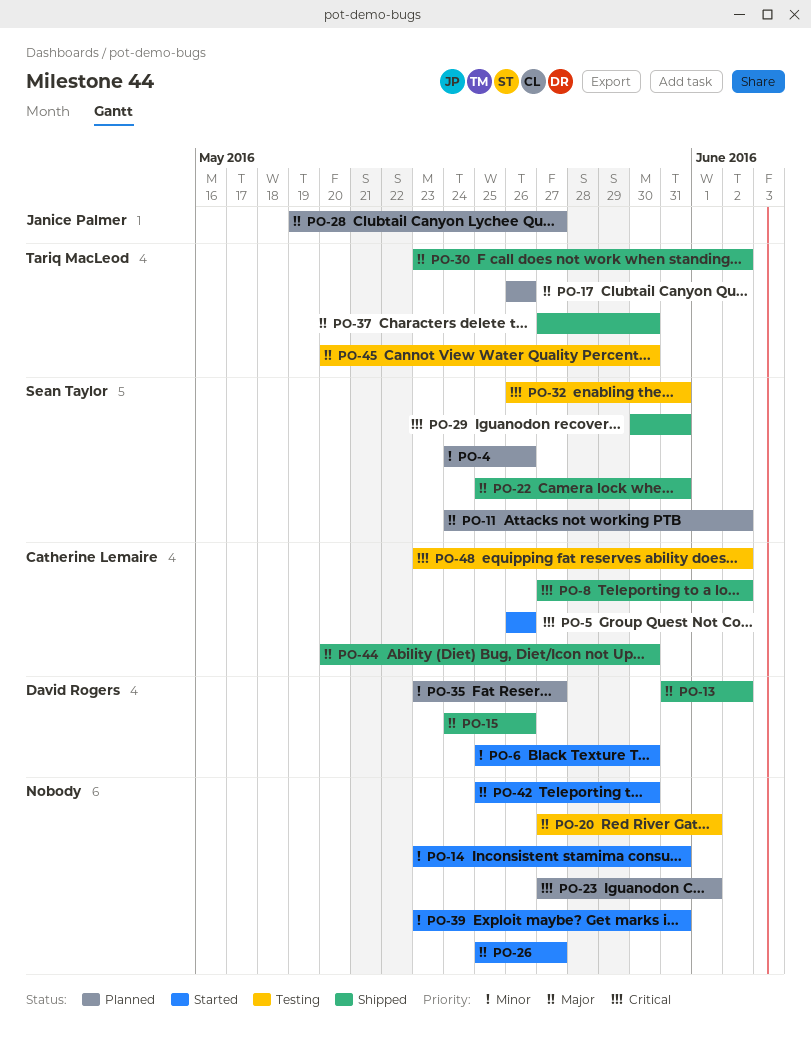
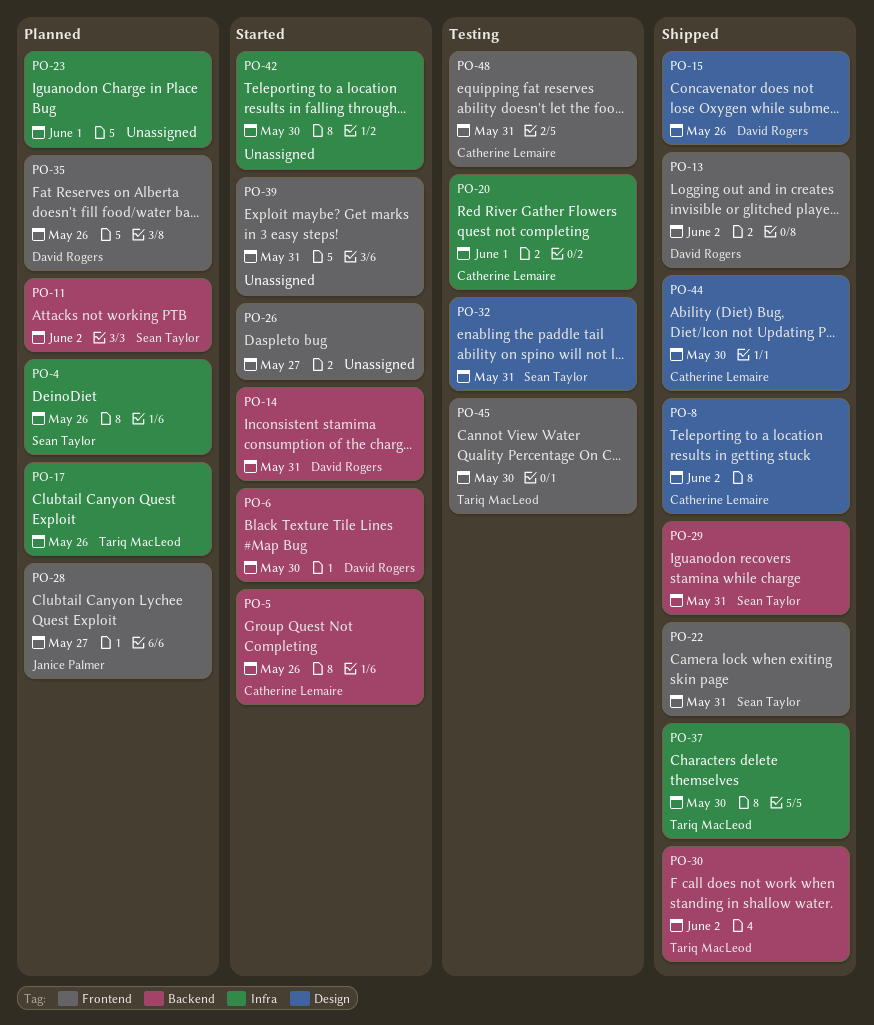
PO-14, owner: none -> David Rogers
PO-20, owner: none -> Catherine Lemaire
PO-35, due: May 27 -> May 26
PO-48, due: Jun 2 -> May 31

